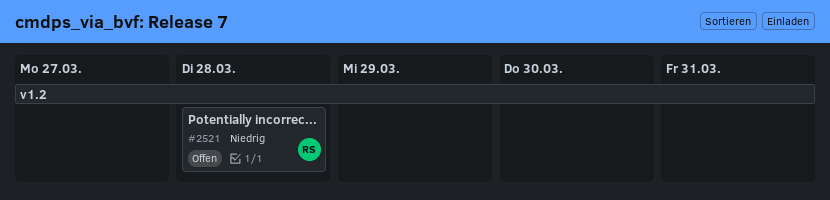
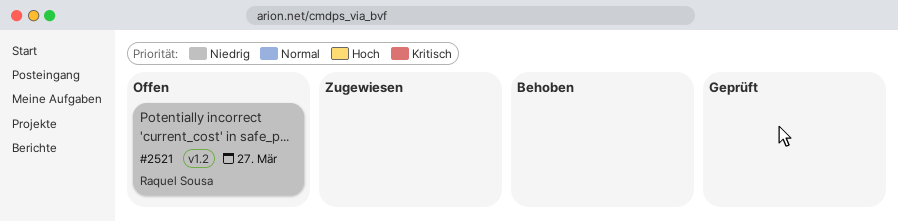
#2521, due: Mar 28 -> Mar 27

